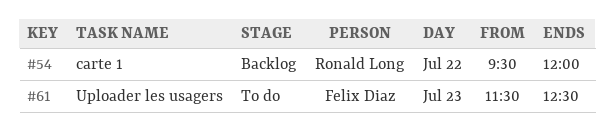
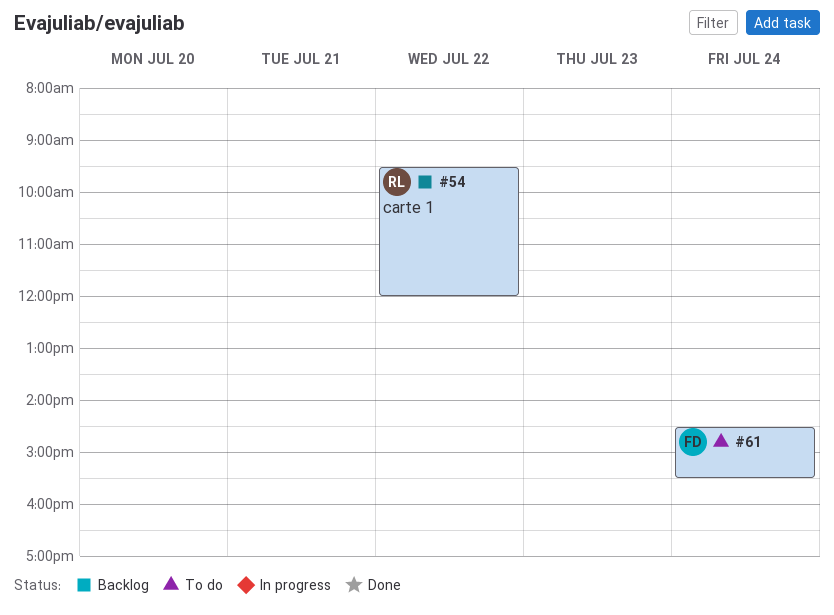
#61, day: Jul 23 -> Jul 24
#61, begins: 11:30 -> 14:30
#61, ends: 12:30 -> 15:30

